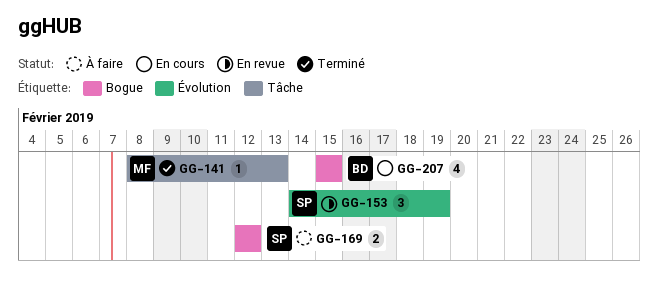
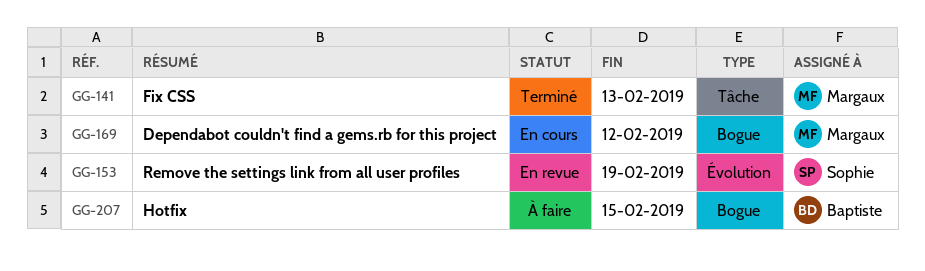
GG-169, status: À faire -> En cours
GG-169, owner: Sophie -> Margaux
GG-207, status: En cours -> À faire

